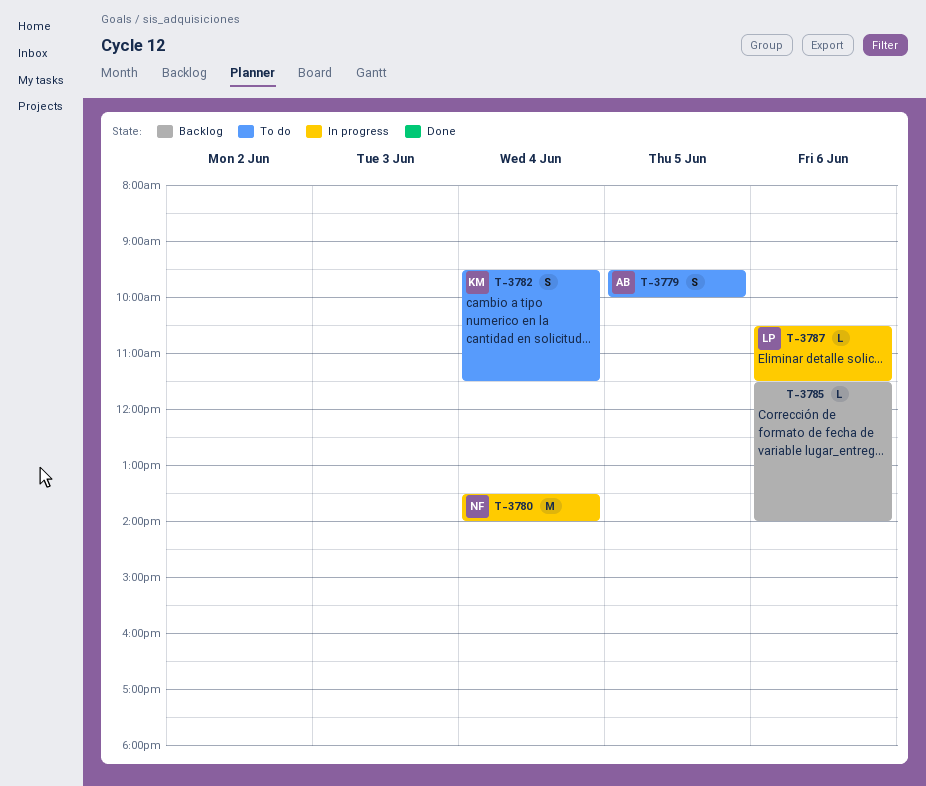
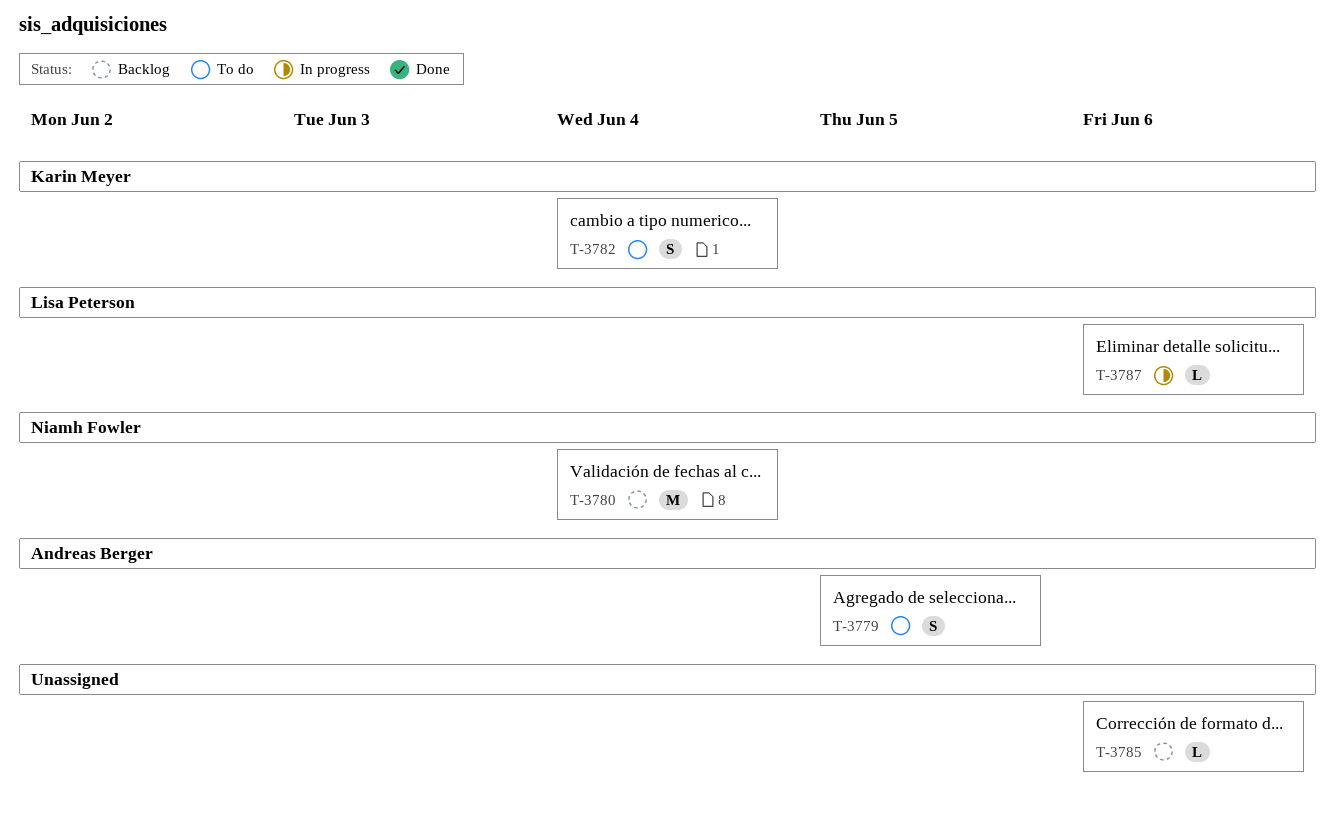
T-3780, status: In progress -> Backlog

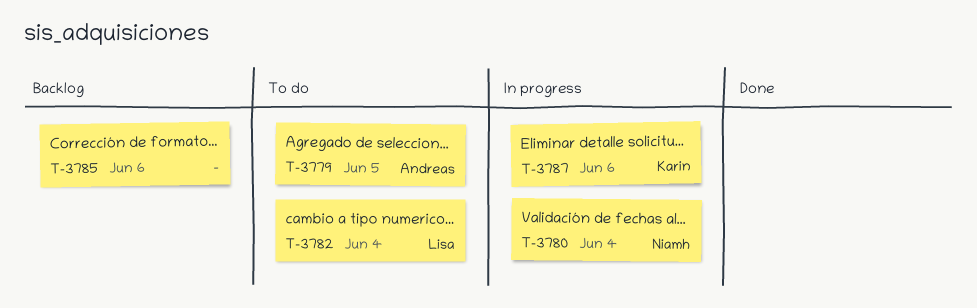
T-3780, status: Backlog -> In progress
T-3782, owner: Karin Meyer -> Lisa Peterson
T-3787, owner: Lisa Peterson -> Karin Meyer

